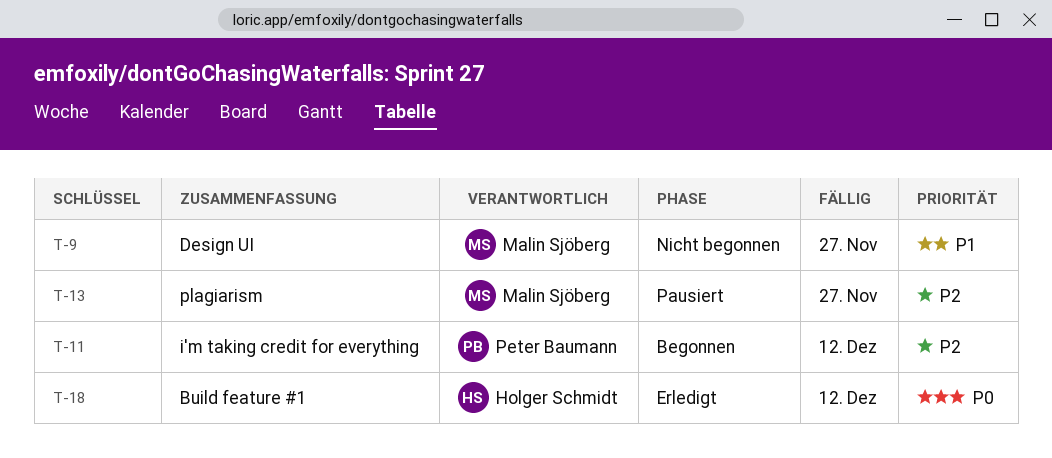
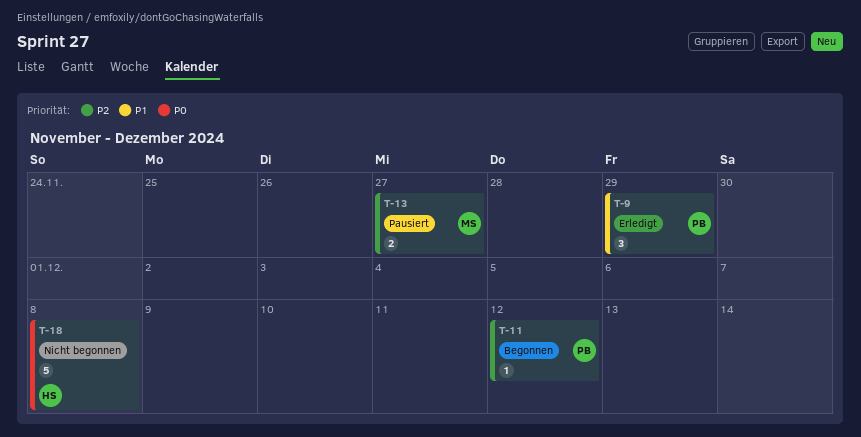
T-9, status: Nicht begonnen -> Erledigt
T-9, owner: Malin Sjöberg -> Peter Baumann
T-9, due: Nov 27 -> Nov 29
T-18, status: Erledigt -> Nicht begonnen
T-18, due: Dec 12 -> Dec 8

